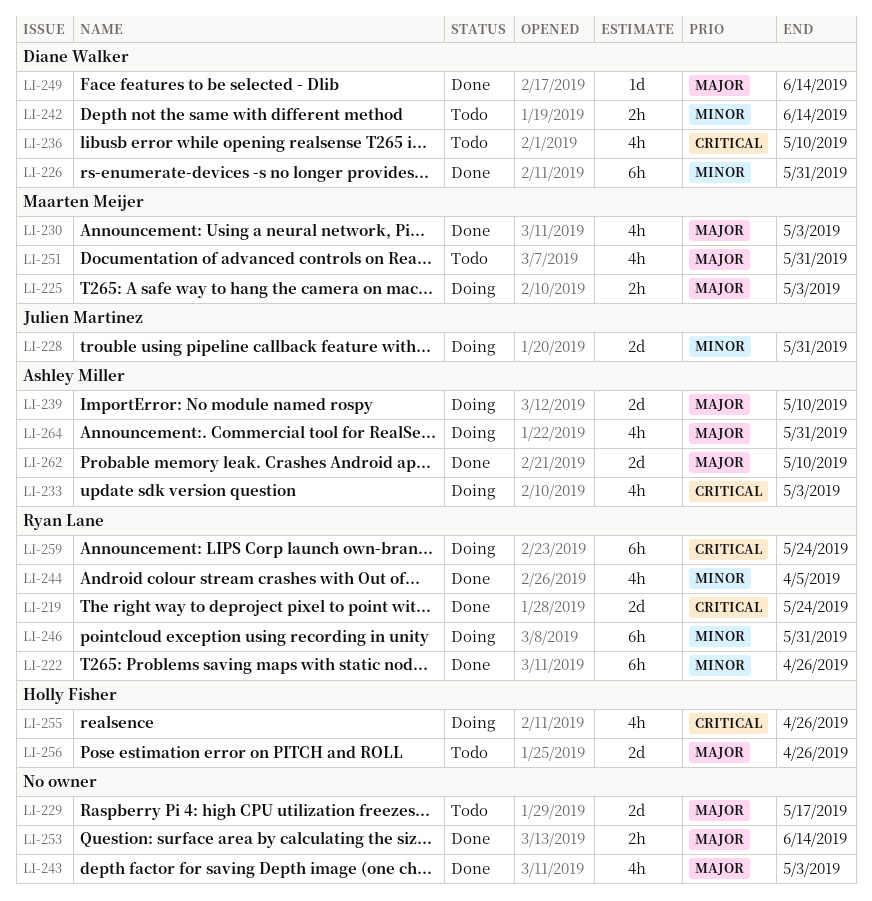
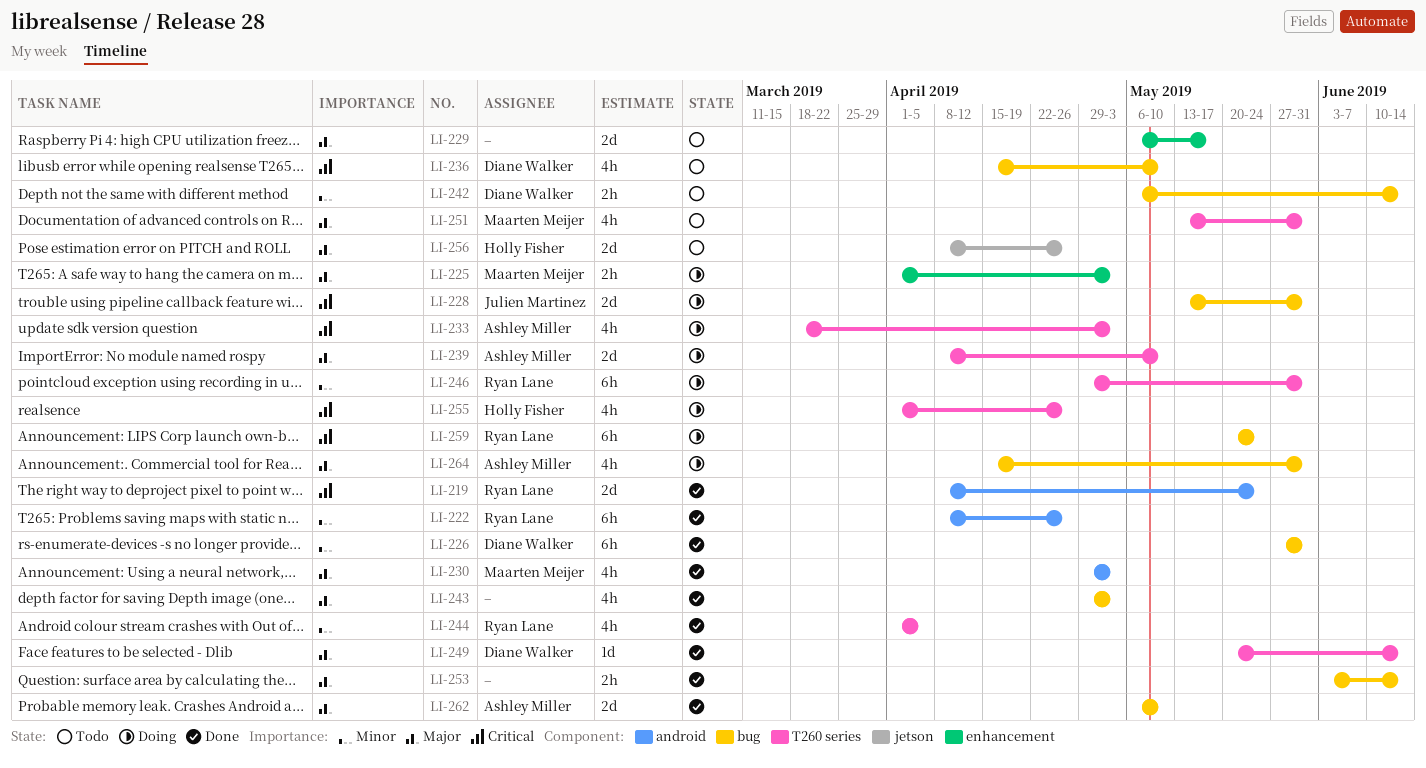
LI-228, priority: Minor -> Critical

